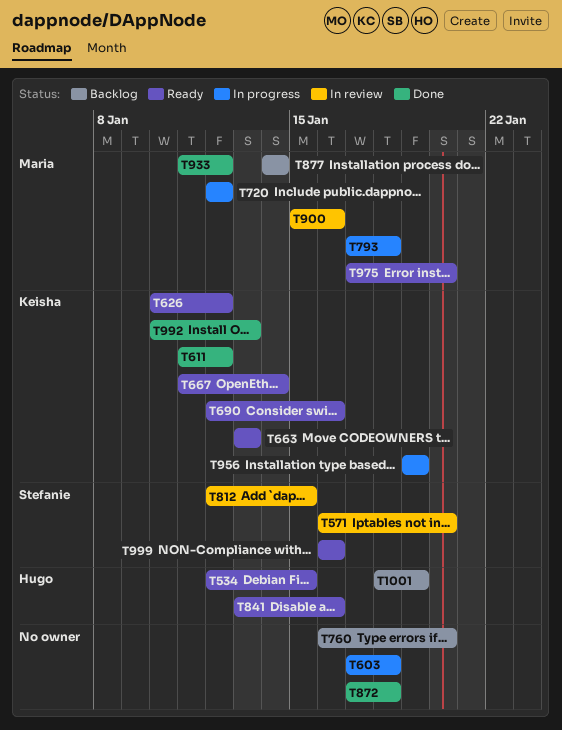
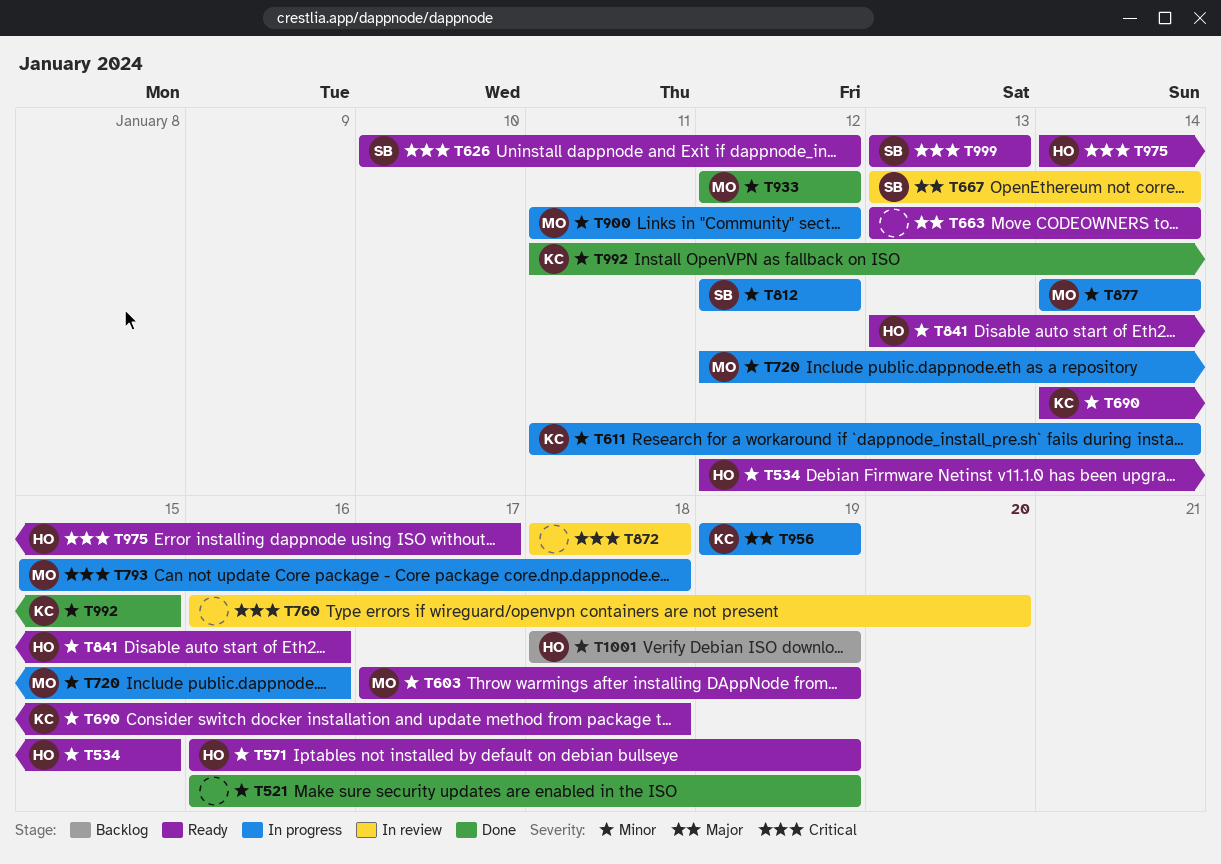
T521: none -> present
T571, status: In review -> Ready
T571, owner: Stefanie -> Hugo
T571, due: Jan 20 -> Jan 19
T603, status: In progress -> Ready
T603, owner: none -> Maria
T603, due: Jan 18 -> Jan 19
T611, status: Done -> In progress
T611, due: Jan 12 -> Jan 14
T626, owner: Keisha -> Stefanie
T663, owner: Keisha -> none
T663, due: Jan 13 -> Jan 14
T667, status: Ready -> In review
T667, owner: Keisha -> Stefanie
T667, start: Jan 11 -> Jan 13
T690, start: Jan 12 -> Jan 14
T690, due: Jan 16 -> Jan 18
T720, due: Jan 12 -> Jan 16
T760, status: Backlog -> In review
T793, start: Jan 17 -> Jan 15
T812, status: In review -> In progress
T812, due: Jan 15 -> Jan 12
T872, status: Done -> In review
T872, start: Jan 17 -> Jan 18
T877, status: Backlog -> In progress
T900, status: In review -> In progress
T900, start: Jan 15 -> Jan 11
T900, due: Jan 16 -> Jan 12
T933, start: Jan 11 -> Jan 12
T975, owner: Maria -> Hugo
T975, start: Jan 17 -> Jan 14
T975, due: Jan 20 -> Jan 17
T992, start: Jan 10 -> Jan 11
T992, due: Jan 13 -> Jan 15
T999, start: Jan 16 -> Jan 13
T999, due: Jan 16 -> Jan 13

